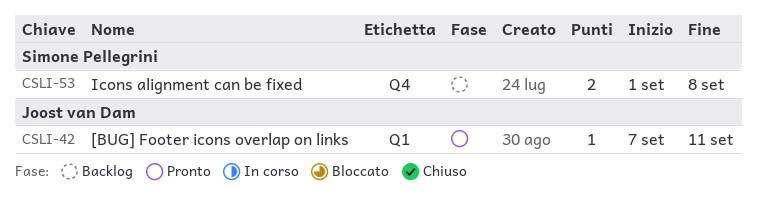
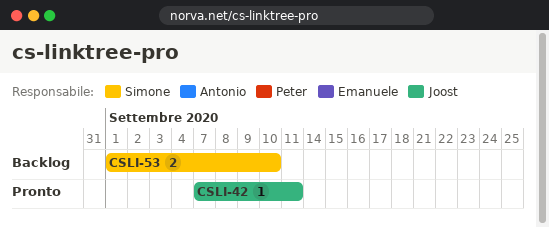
CSLI-53, due: Sep 8 -> Sep 10

